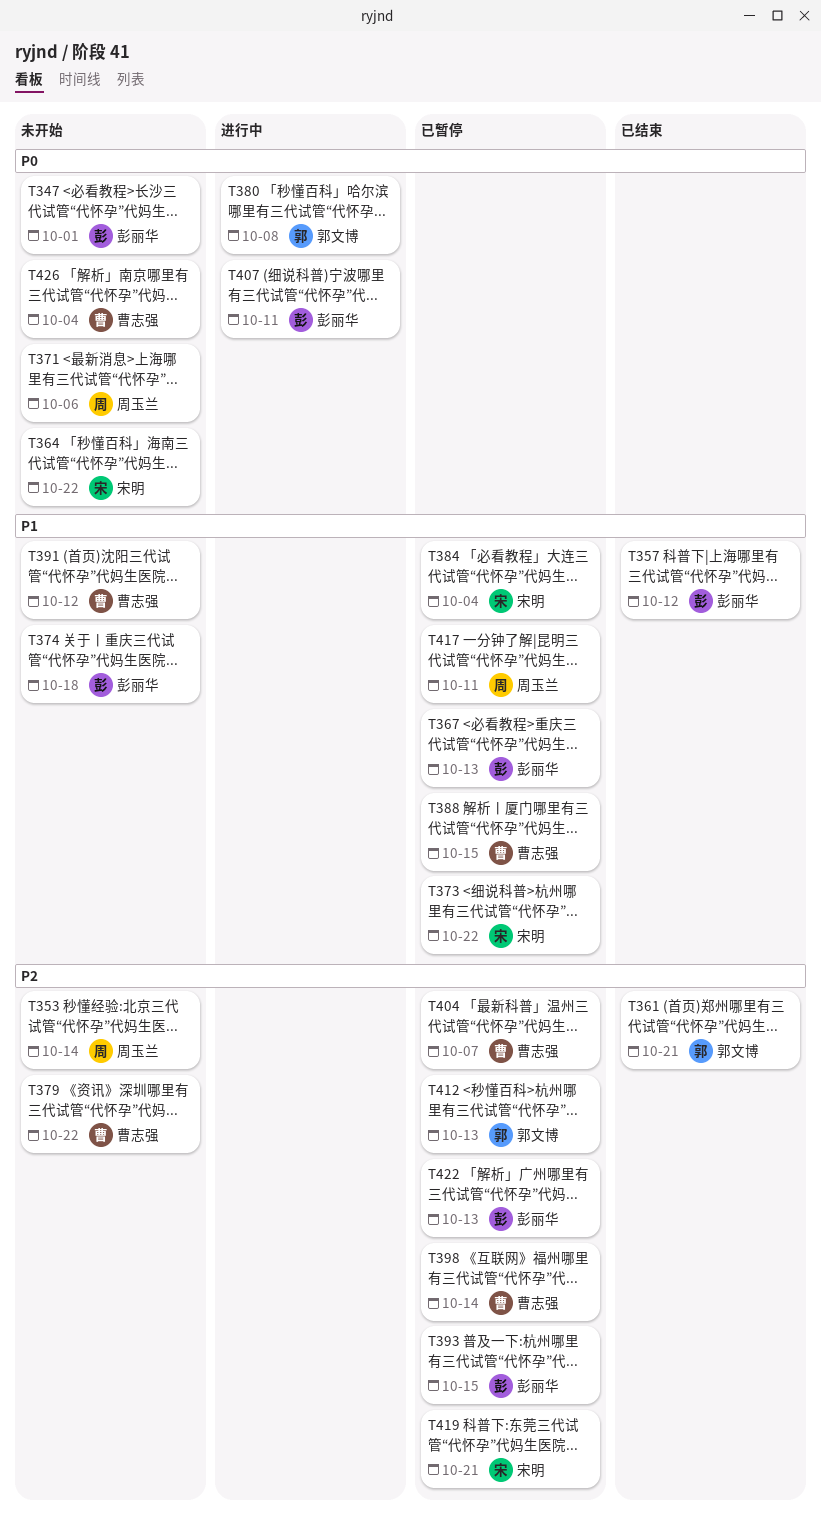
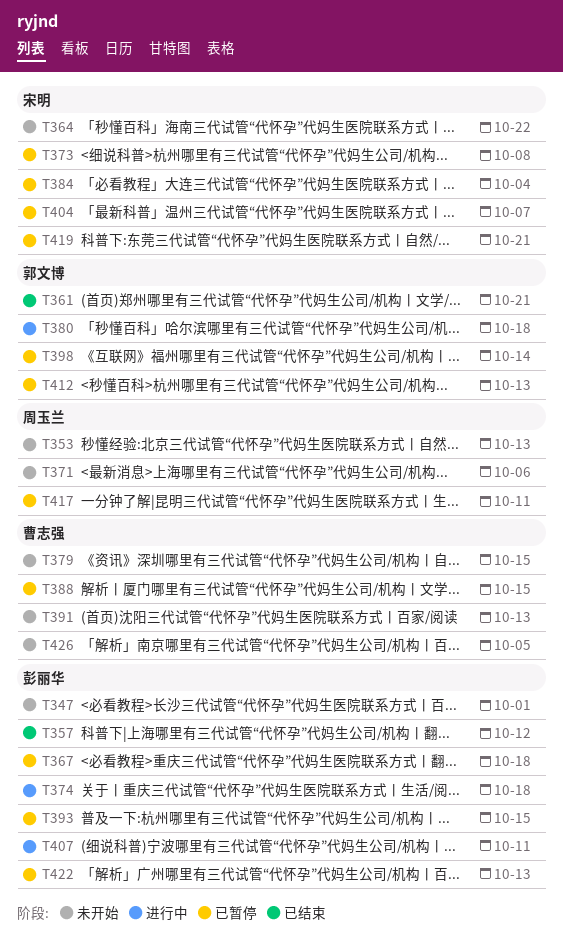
T353, due: Oct 14 -> Oct 13
T367, due: Oct 13 -> Oct 18
T373, due: Oct 22 -> Oct 8
T374, status: 未开始 -> 进行中
T379, due: Oct 22 -> Oct 15
T380, due: Oct 8 -> Oct 18
T391, due: Oct 12 -> Oct 13
T398, owner: 曹志强 -> 郭文博
T404, owner: 曹志强 -> 宋明
T426, due: Oct 4 -> Oct 5

